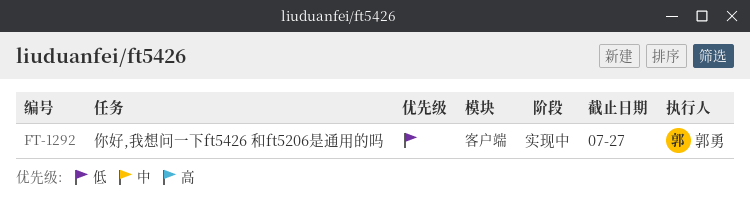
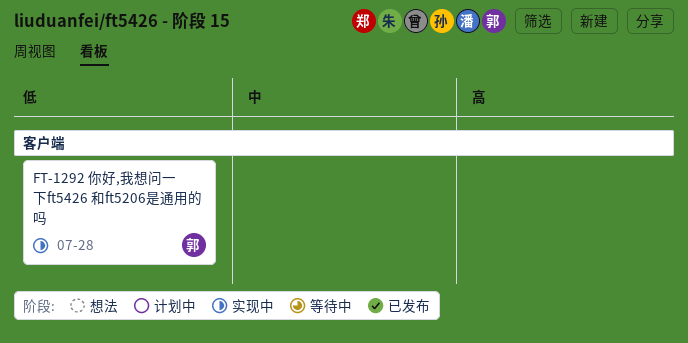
FT-1292, due: Jul 27 -> Jul 28

